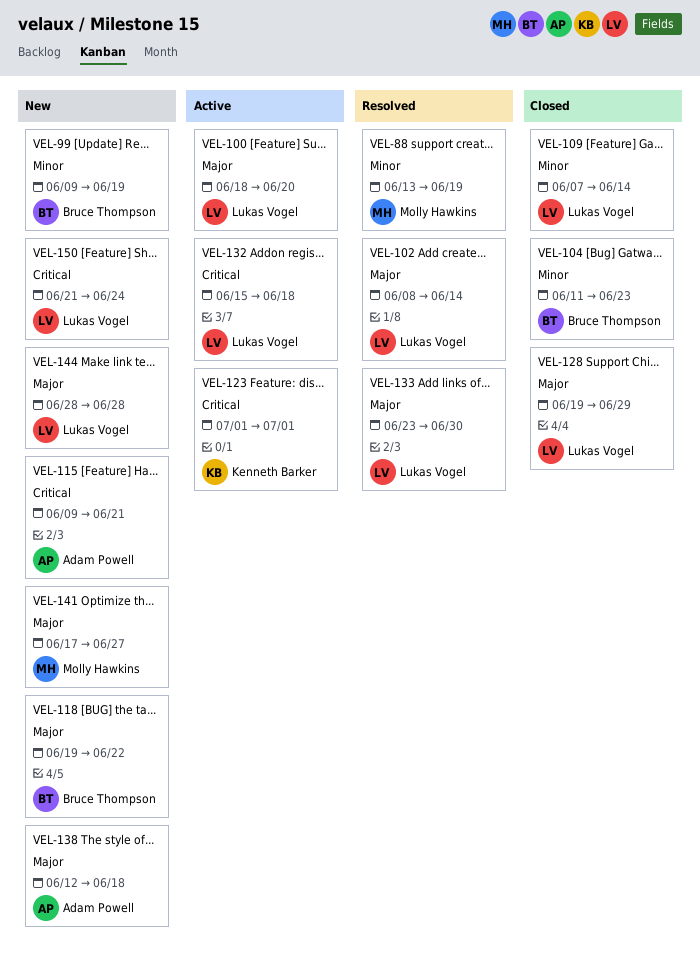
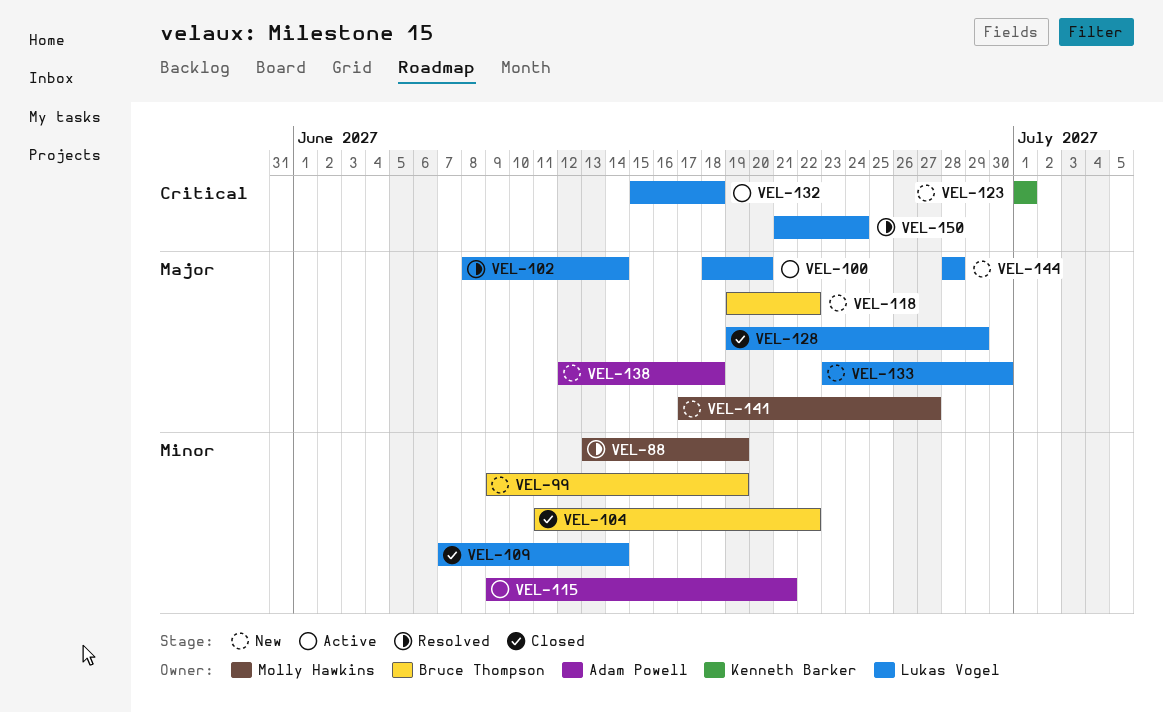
VEL-104, due: Jun 23 -> Jun 22
VEL-115, status: New -> Active
VEL-115, priority: Critical -> Minor
VEL-123, status: Active -> New
VEL-133, status: Resolved -> New
VEL-150, status: New -> Resolved

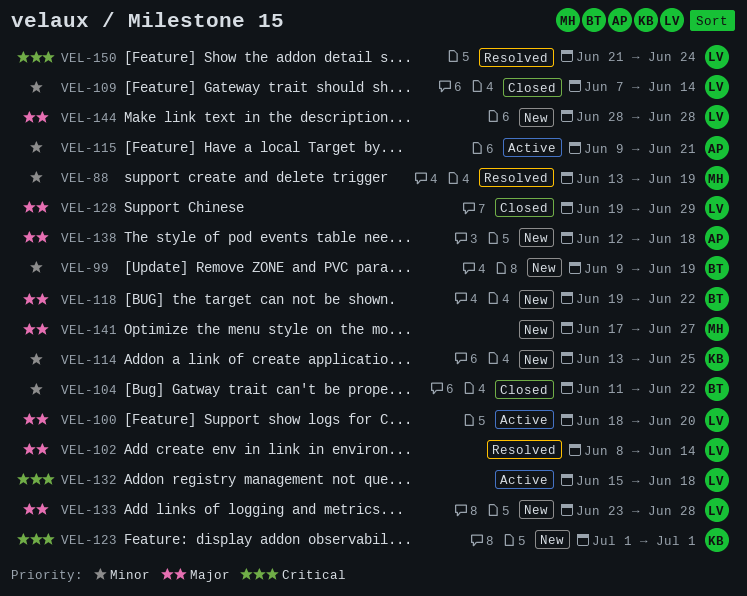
VEL-114: none -> present
VEL-133, due: Jun 30 -> Jun 28

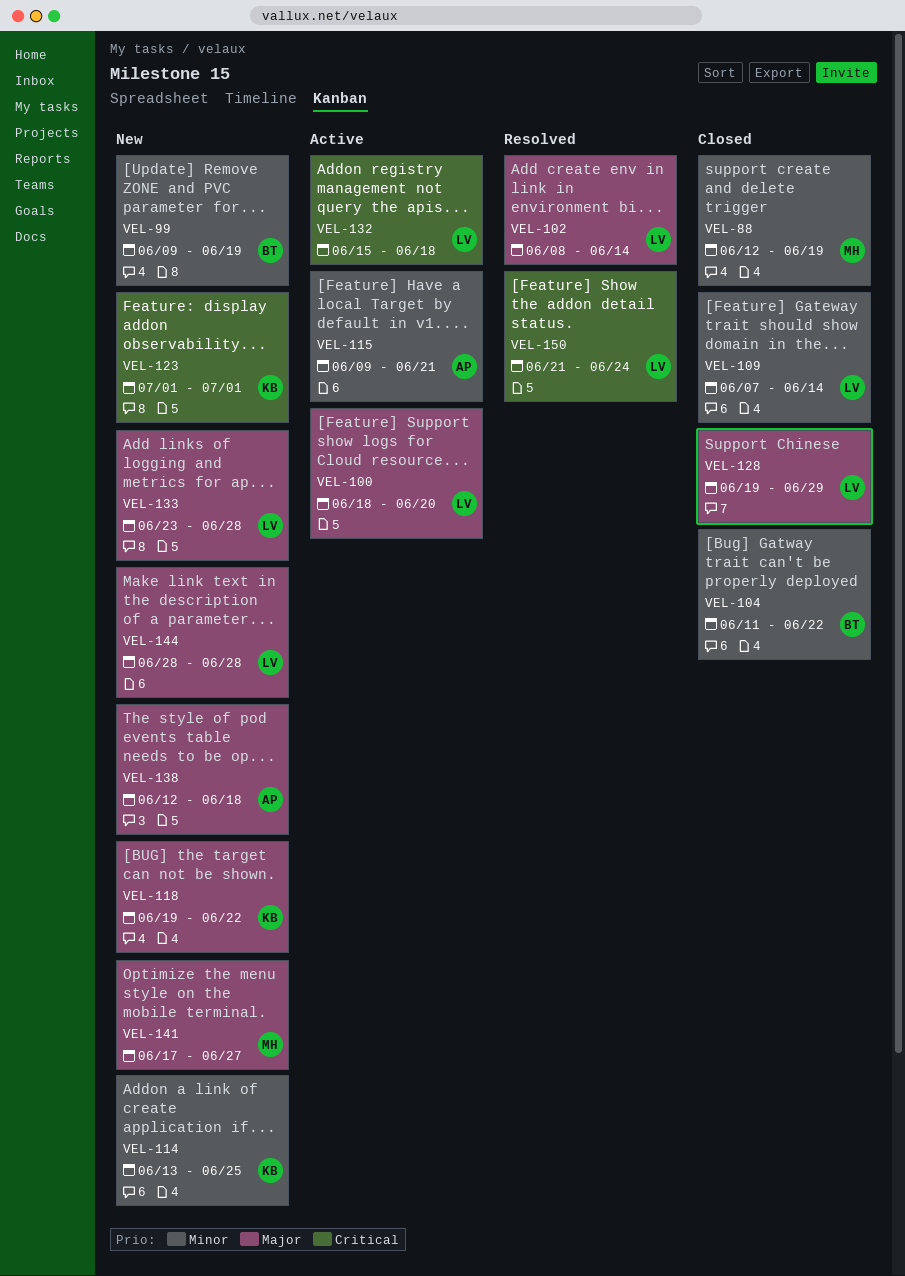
VEL-88, status: Resolved -> Closed
VEL-88, start: Jun 13 -> Jun 12
VEL-118, owner: BT -> KB

